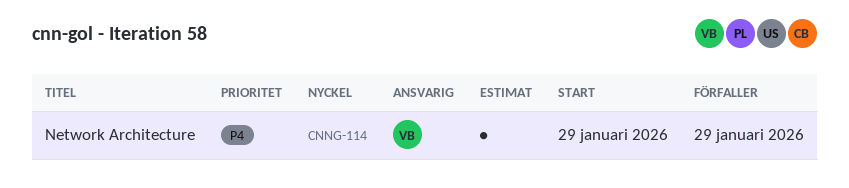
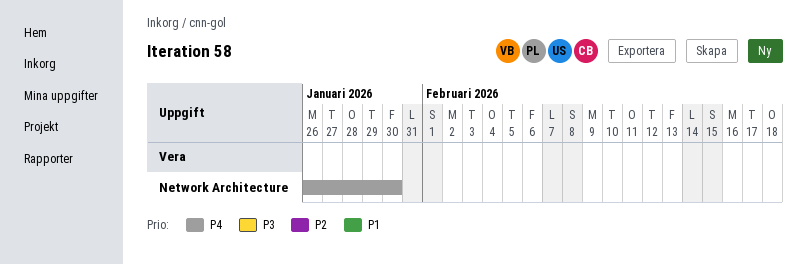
Network Architecture, start: Jan 29 -> Jan 26
Network Architecture, due: Jan 29 -> Jan 30

